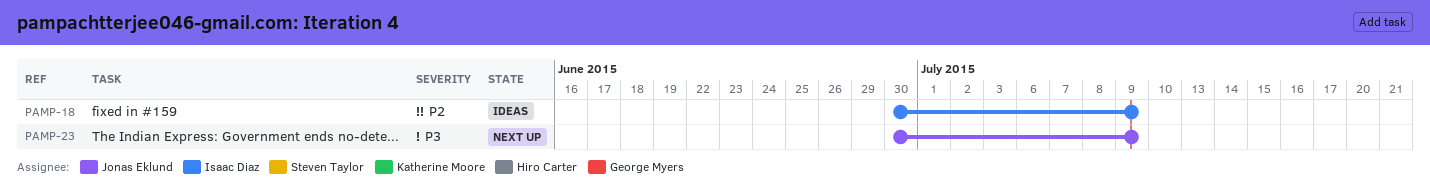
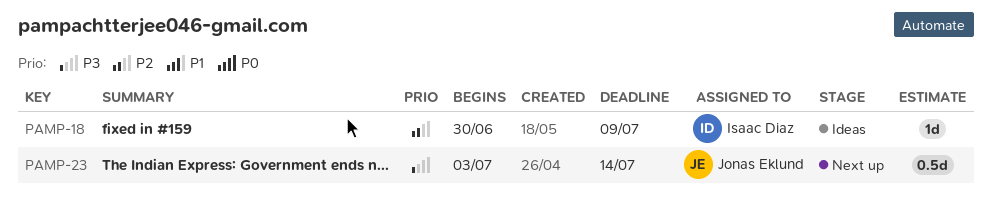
PAMP-23, start: Jun 30 -> Jul 3
PAMP-23, due: Jul 9 -> Jul 14

